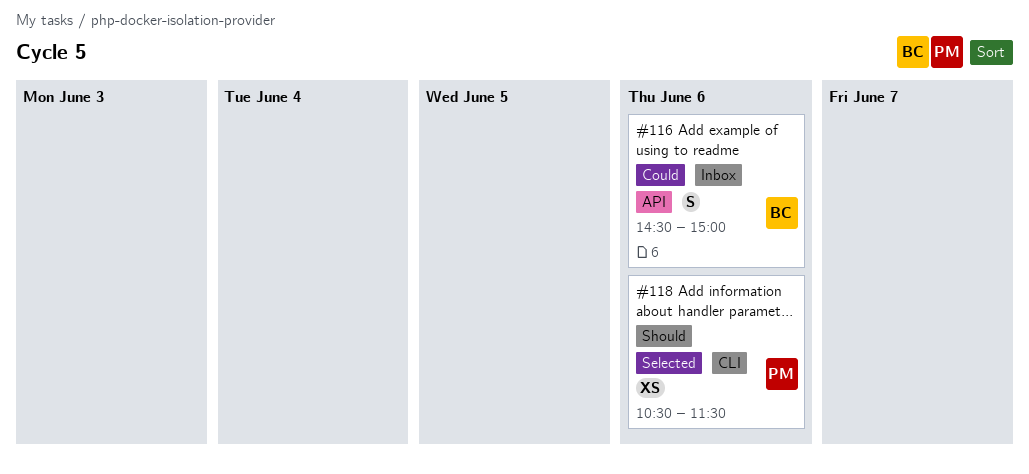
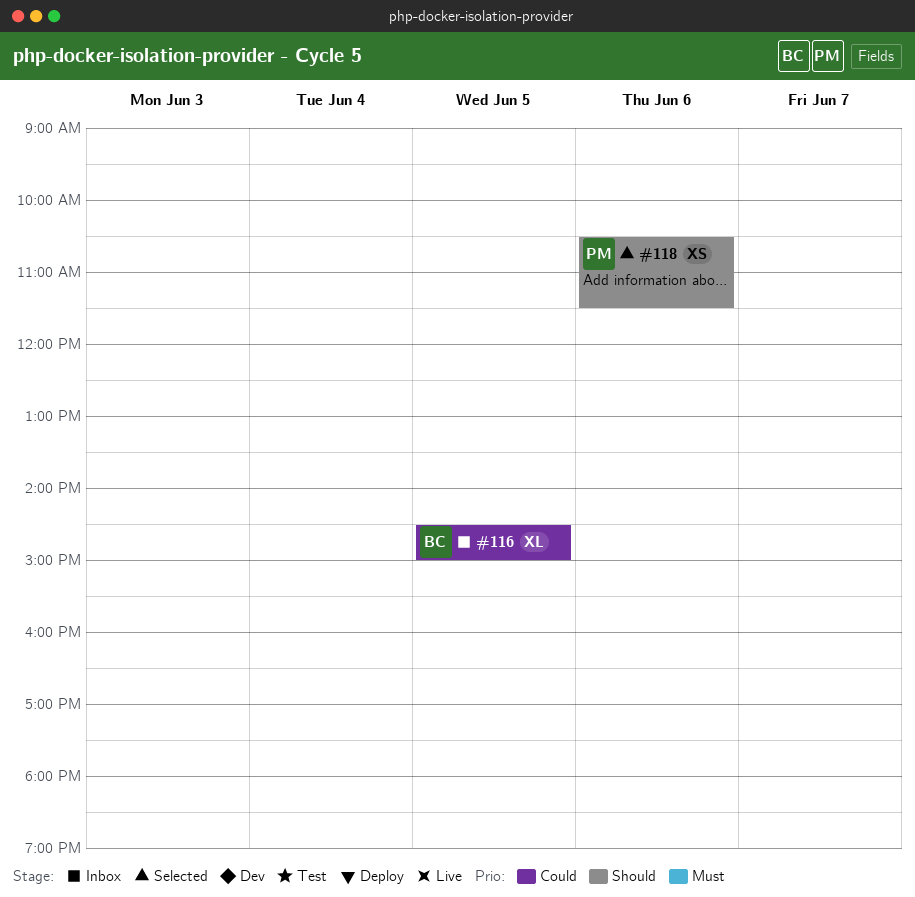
#116, estimate: S -> XL
#116, day: Jun 6 -> Jun 5

